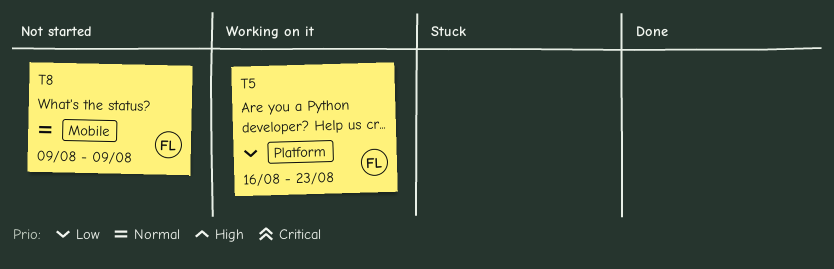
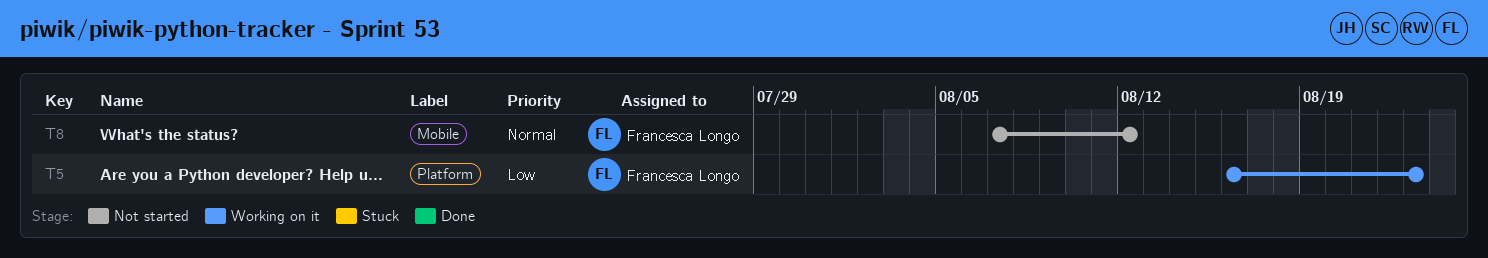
T8, start: Aug 9 -> Aug 7
T8, due: Aug 9 -> Aug 12

